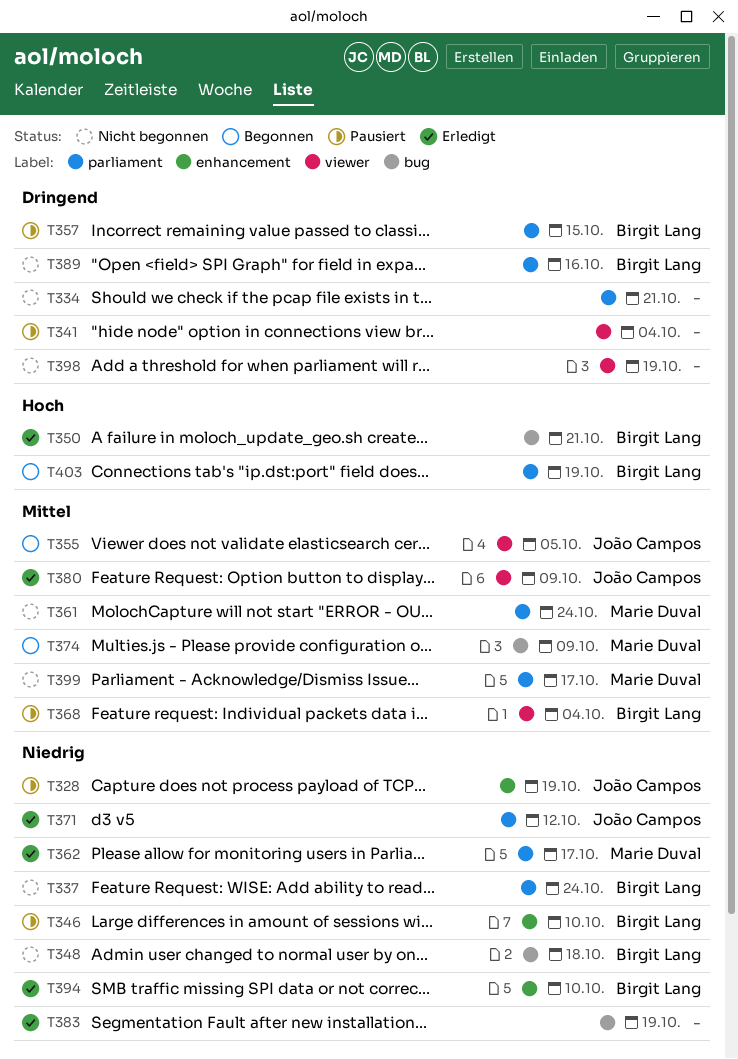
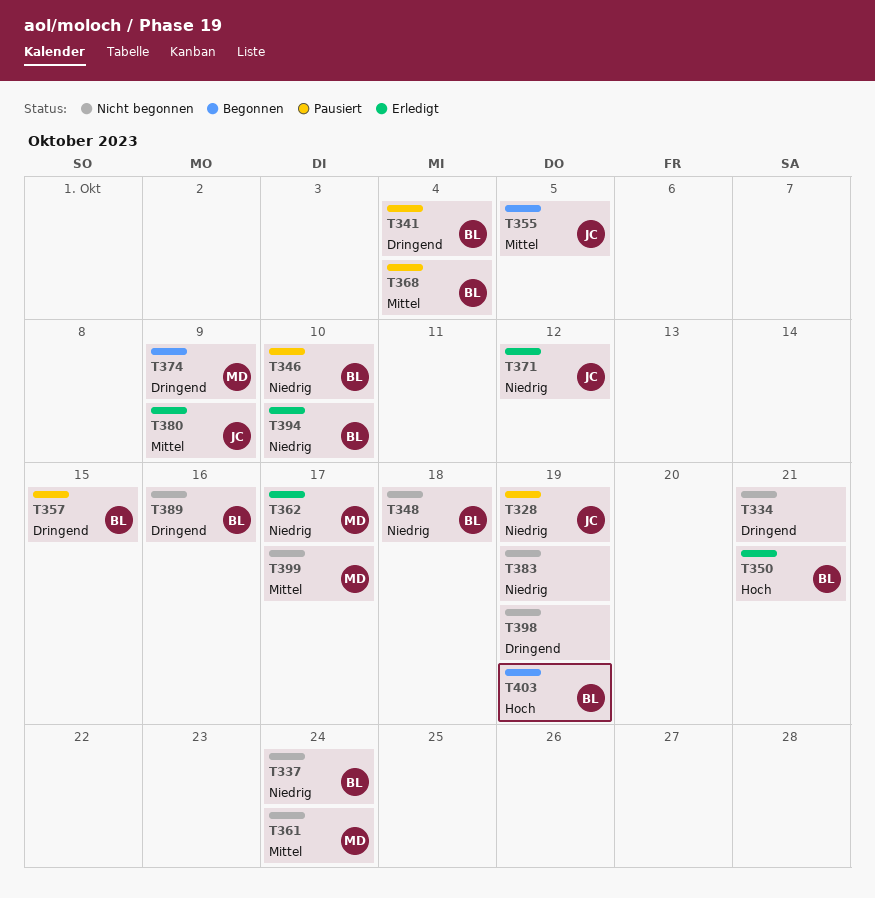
T341, owner: none -> Birgit Lang
T374, priority: Mittel -> Dringend
T383, status: Erledigt -> Nicht begonnen

